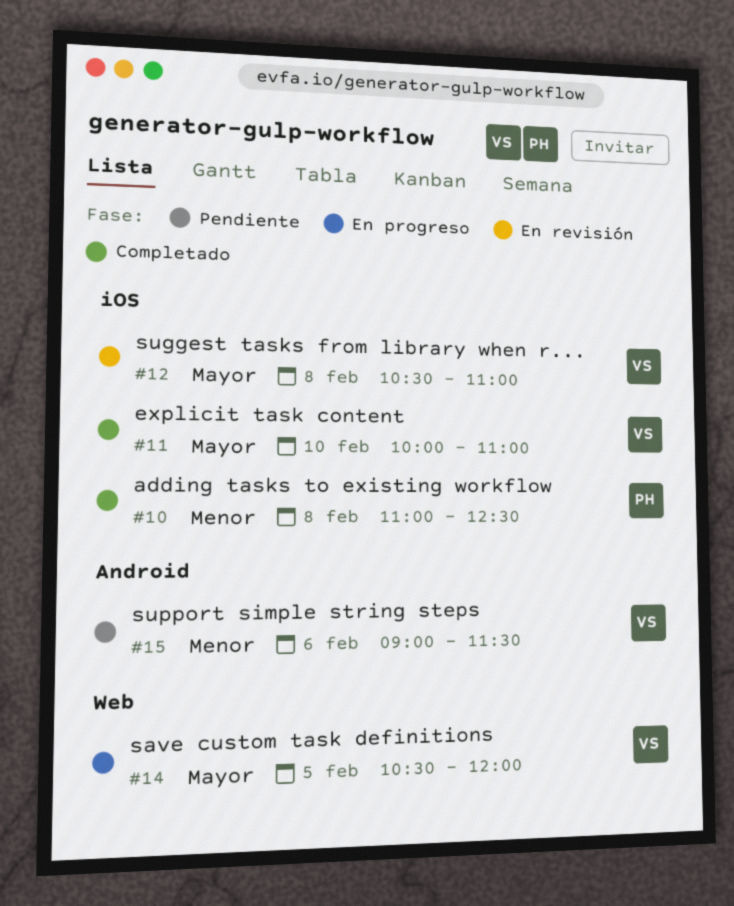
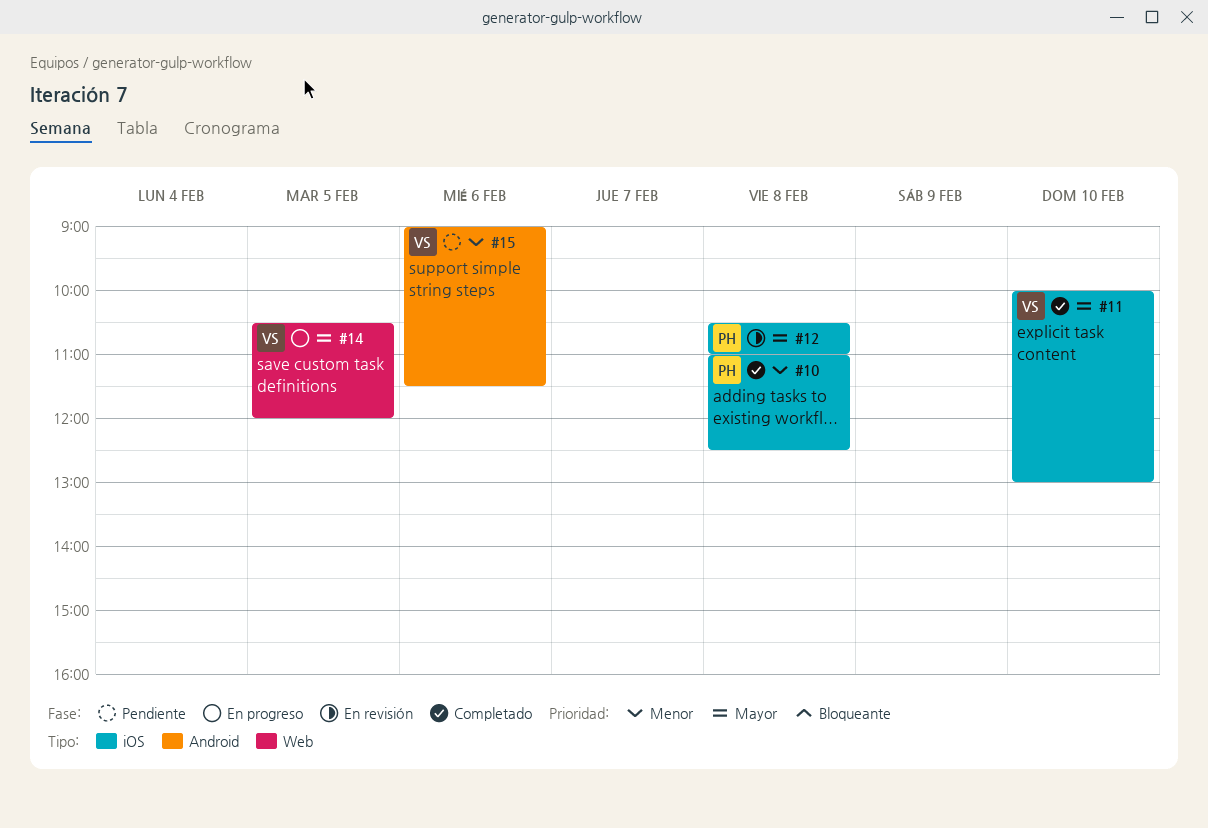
#11, ends: 11:00 -> 13:00
#12, owner: VS -> PH

